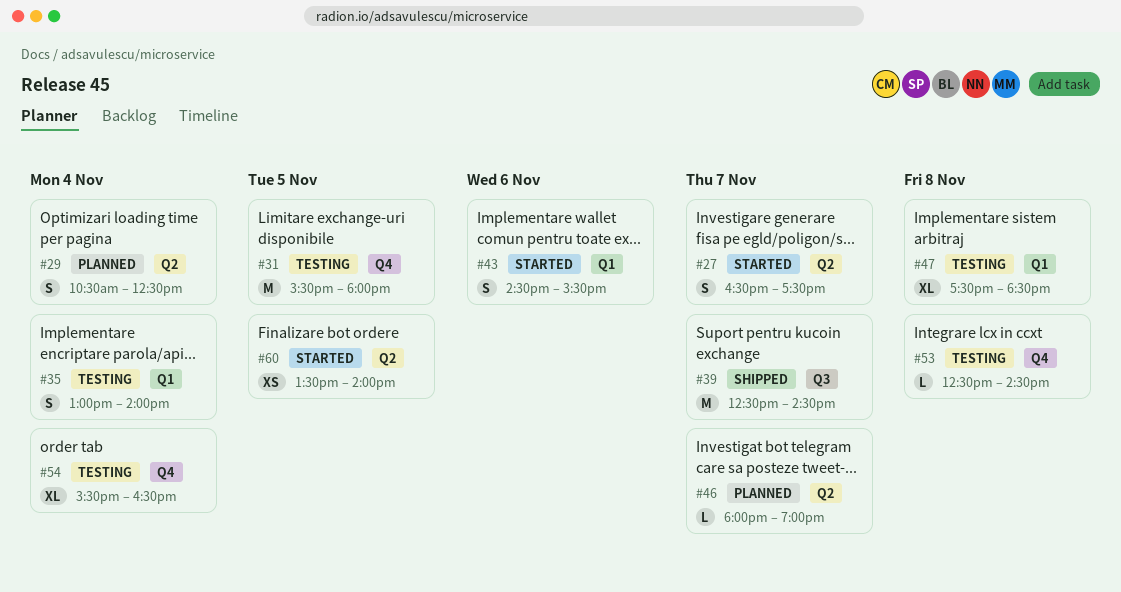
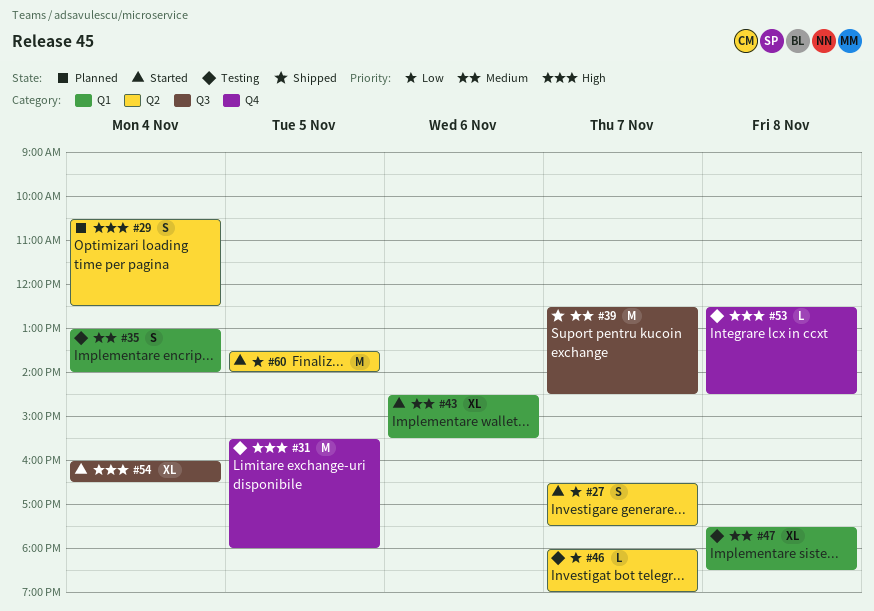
#43, estimate: S -> XL
#46, status: Planned -> Testing
#54, status: Testing -> Started
#54, label: Q4 -> Q3
#54, begins: 15:30 -> 16:00
#60, estimate: XS -> M

